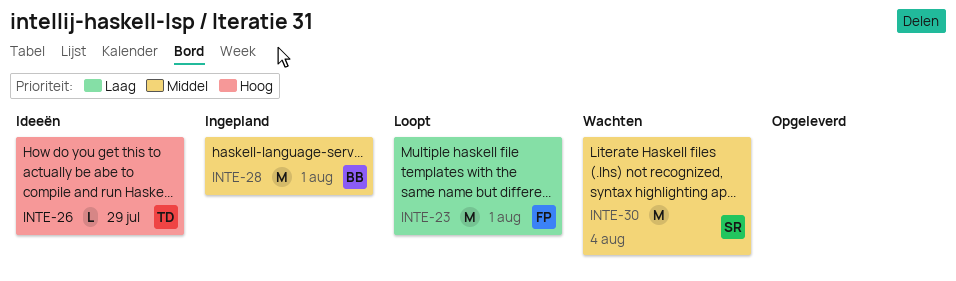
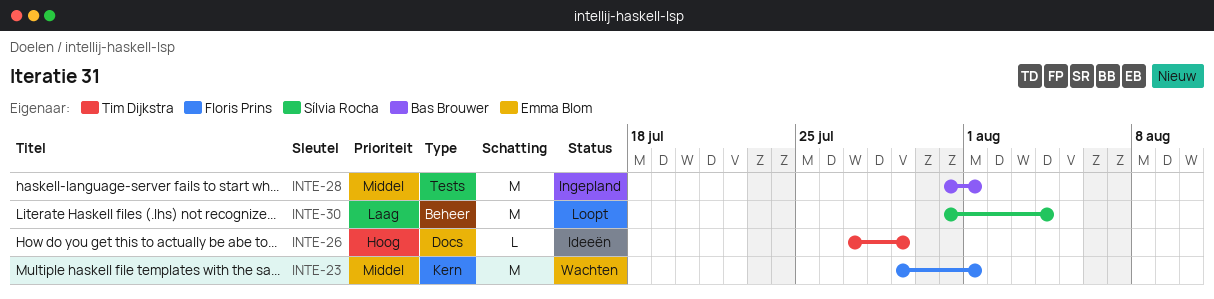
INTE-23, status: Loopt -> Wachten
INTE-23, priority: Laag -> Middel
INTE-30, status: Wachten -> Loopt
INTE-30, priority: Middel -> Laag

